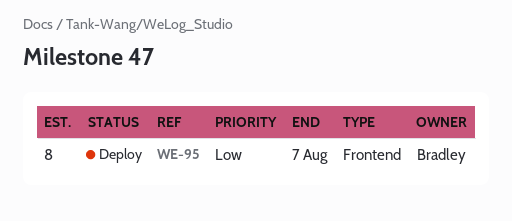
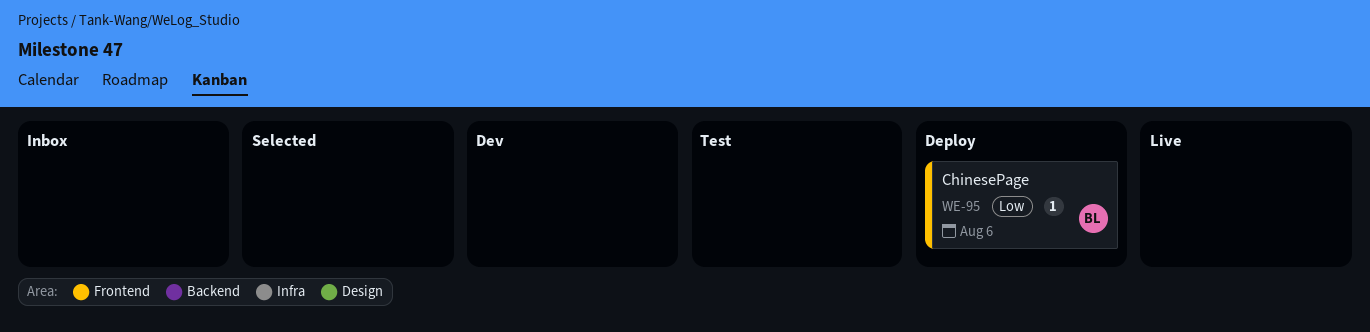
WE-95, estimate: 8 -> 1
WE-95, due: Aug 7 -> Aug 6

